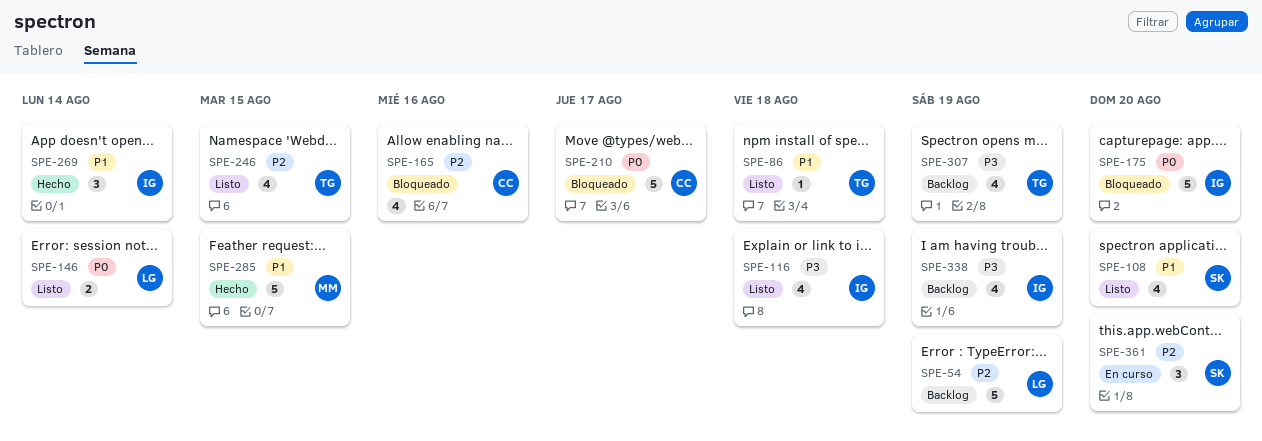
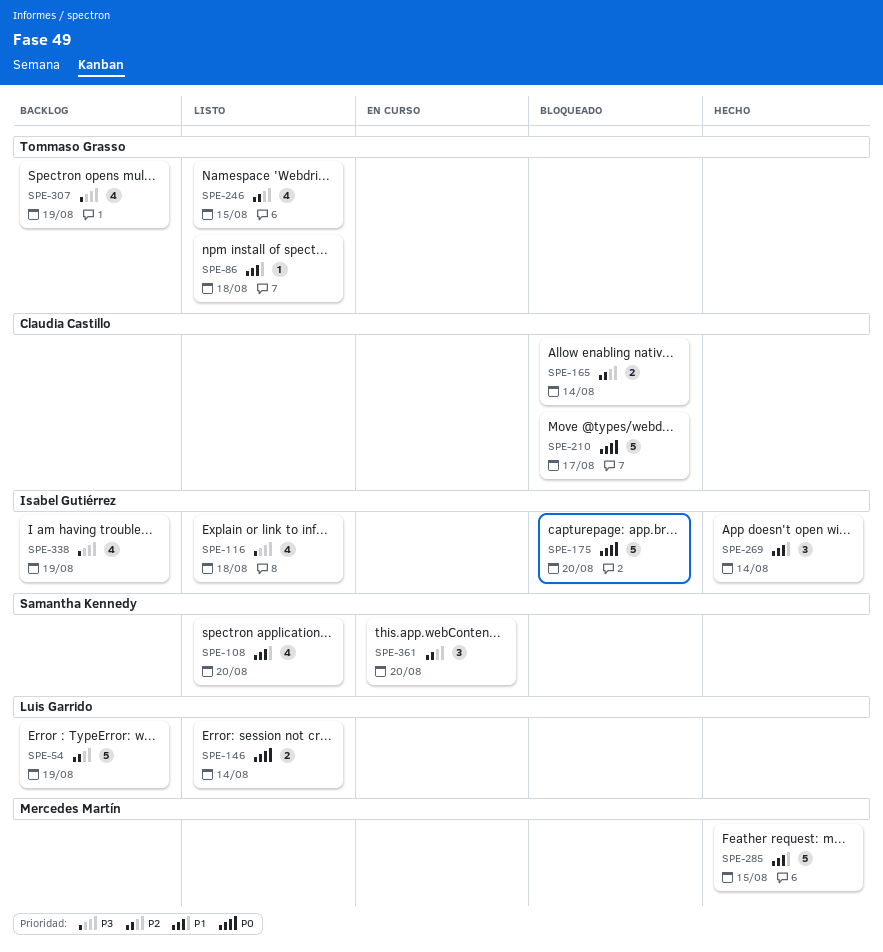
SPE-165, estimate: 4 -> 2
SPE-165, due: Aug 16 -> Aug 14

